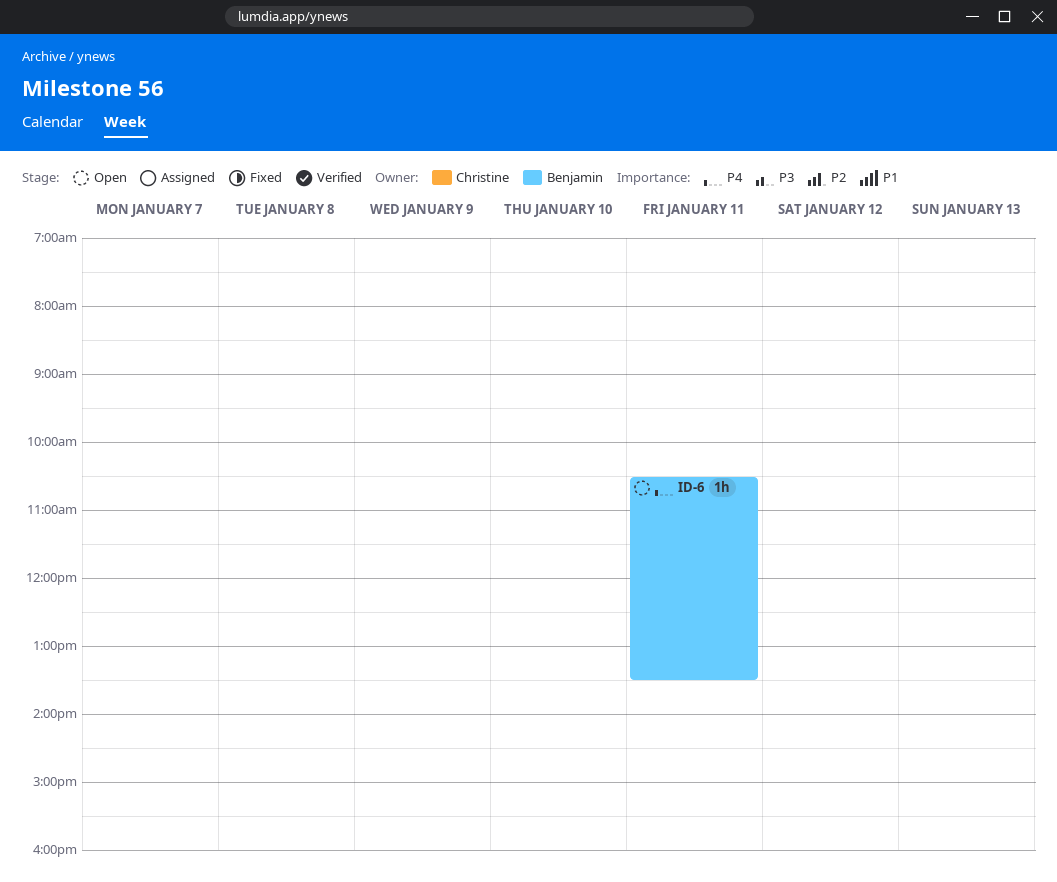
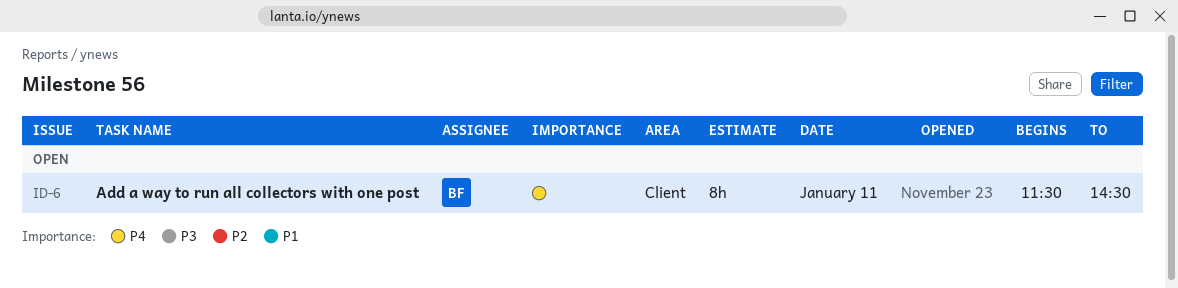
ID-6, estimate: 1h -> 8h
ID-6, begins: 10:30 -> 11:30
ID-6, ends: 13:30 -> 14:30

